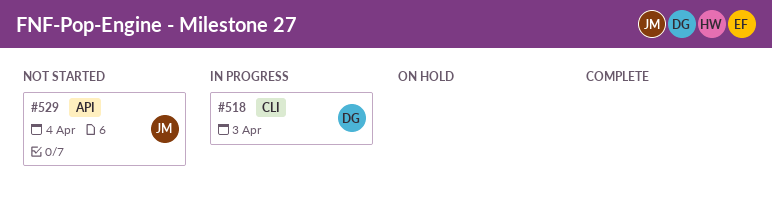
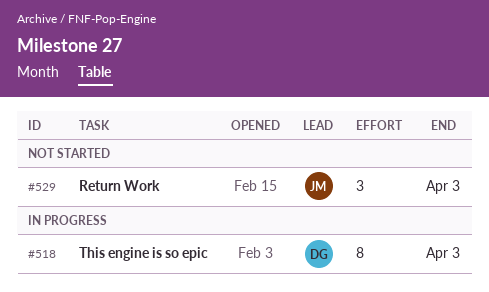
#529, due: Apr 4 -> Apr 3

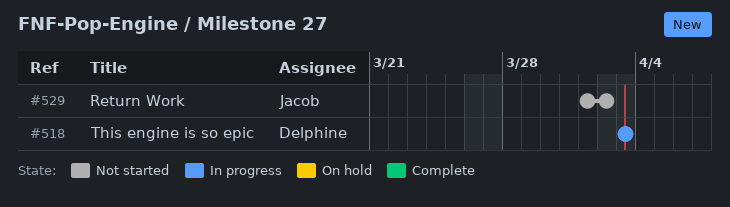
#529, due: Apr 3 -> Apr 2

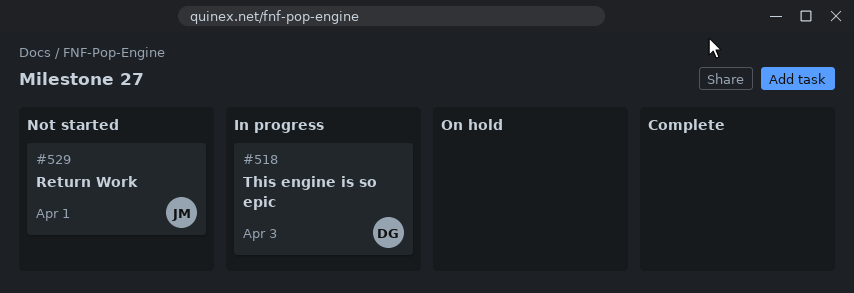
#529, due: Apr 2 -> Apr 1

